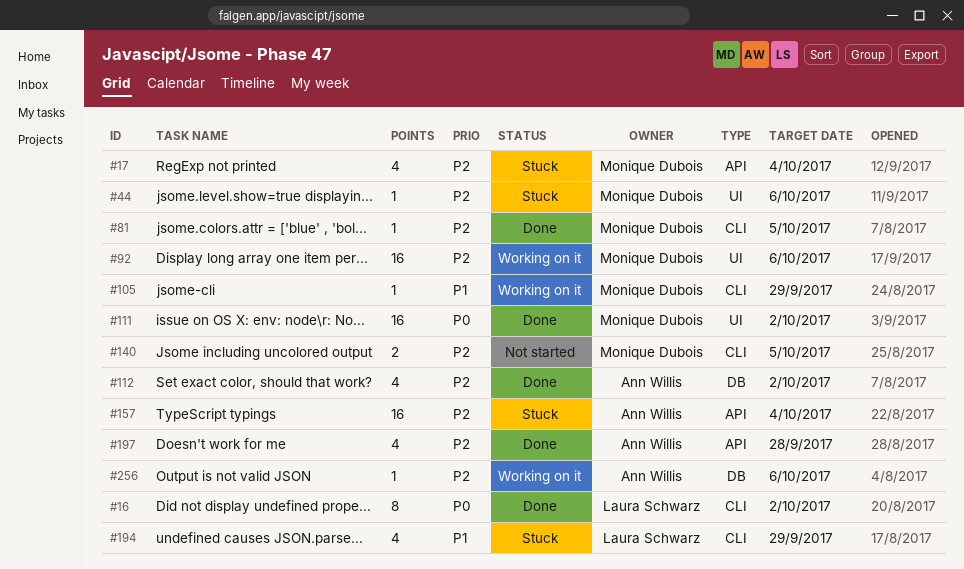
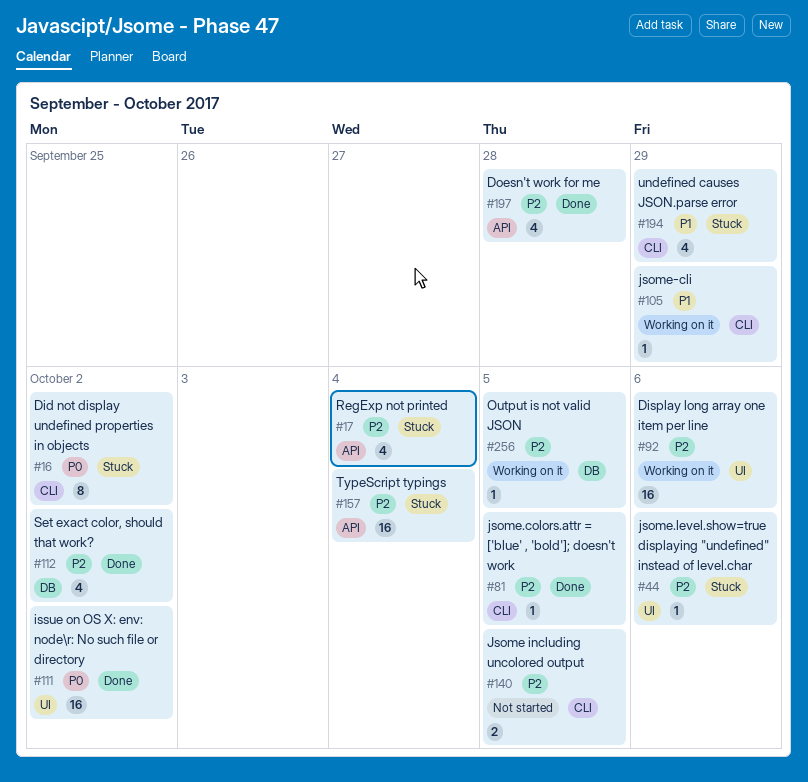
#16, status: Done -> Stuck
#256, due: Oct 6 -> Oct 5

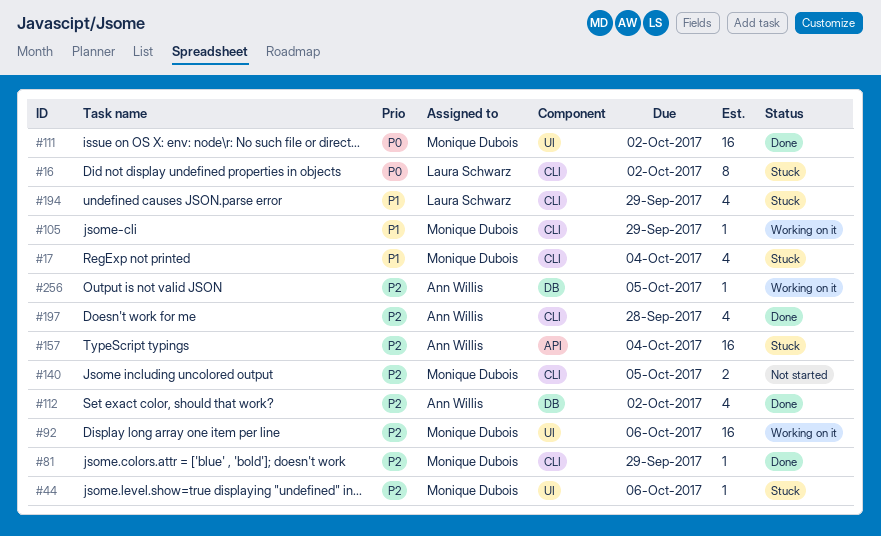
#17, priority: P2 -> P1
#17, label: API -> CLI
#81, due: Oct 5 -> Sep 29
#197, label: API -> CLI

